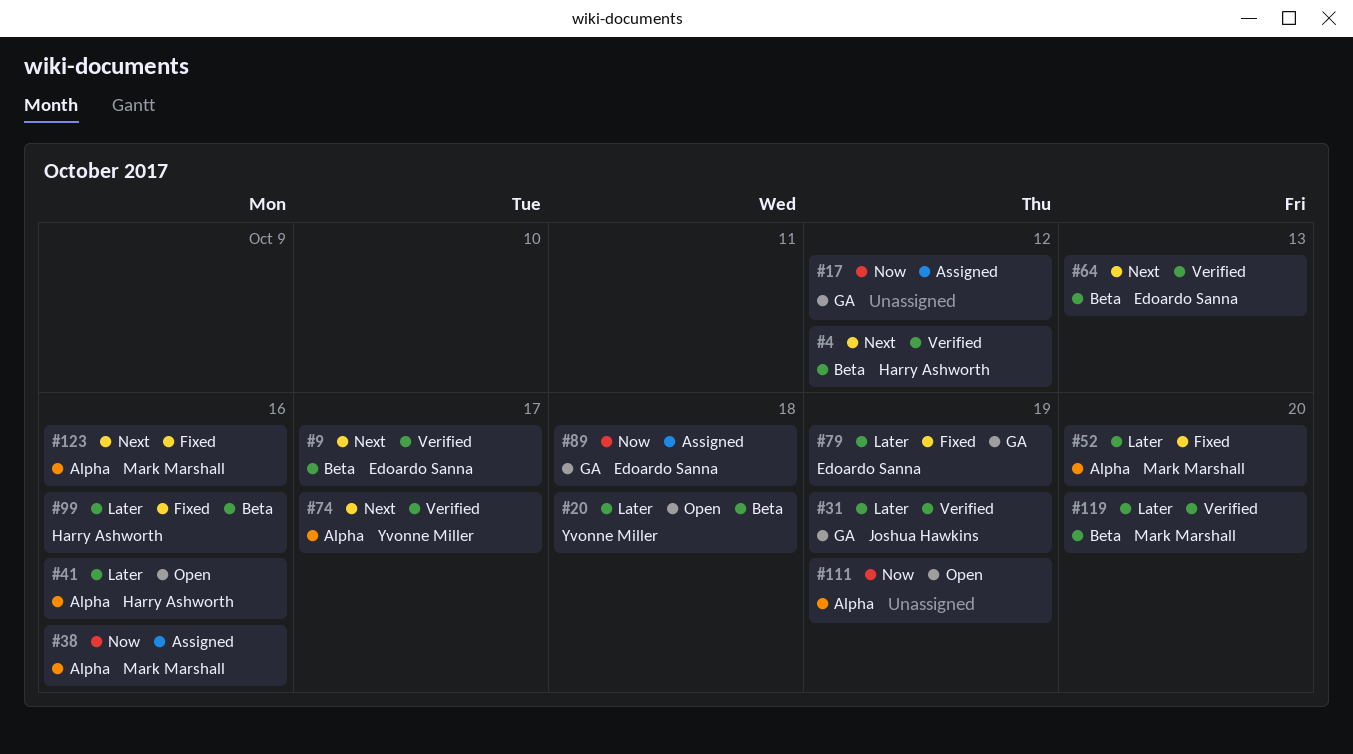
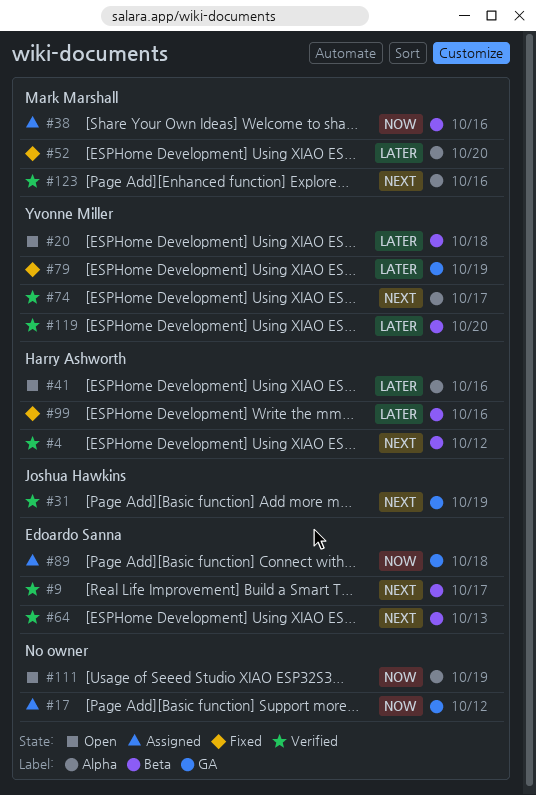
#31, priority: Later -> Next
#38, label: Alpha -> Beta
#79, owner: Edoardo Sanna -> Yvonne Miller
#119, owner: Mark Marshall -> Yvonne Miller
#123, status: Fixed -> Verified

